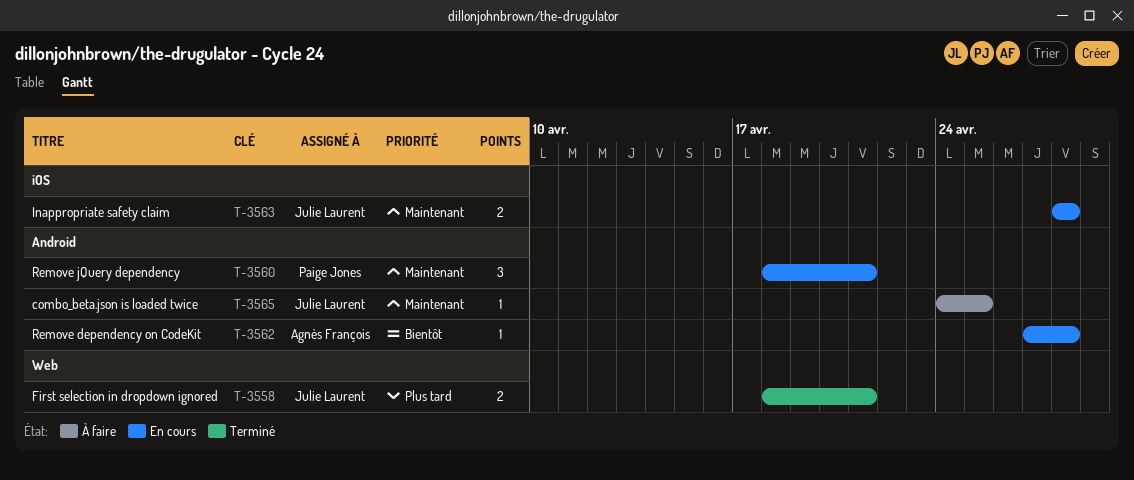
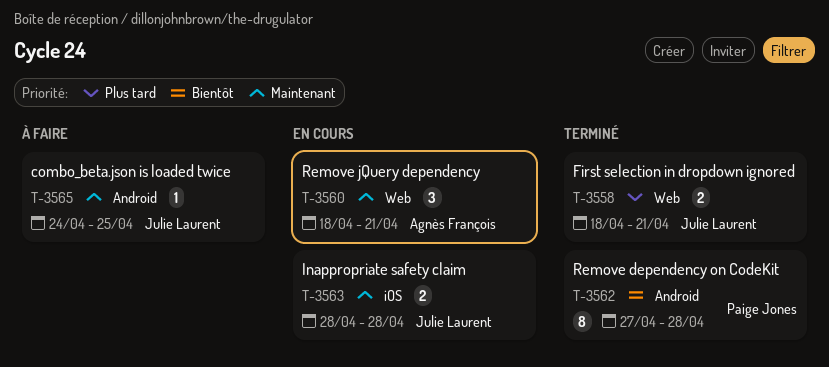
T-3560, owner: Paige Jones -> Agnès François
T-3560, label: Android -> Web
T-3562, status: En cours -> Terminé
T-3562, owner: Agnès François -> Paige Jones
T-3562, estimate: 1 -> 8

